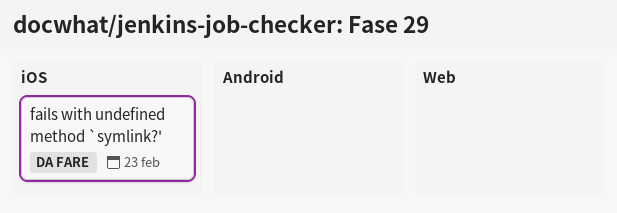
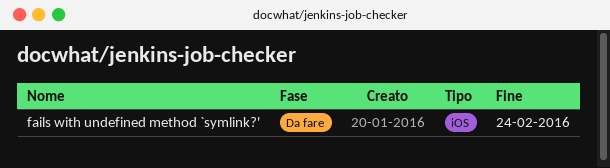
fails with undefined method `symlink?', due: Feb 23 -> Feb 24

